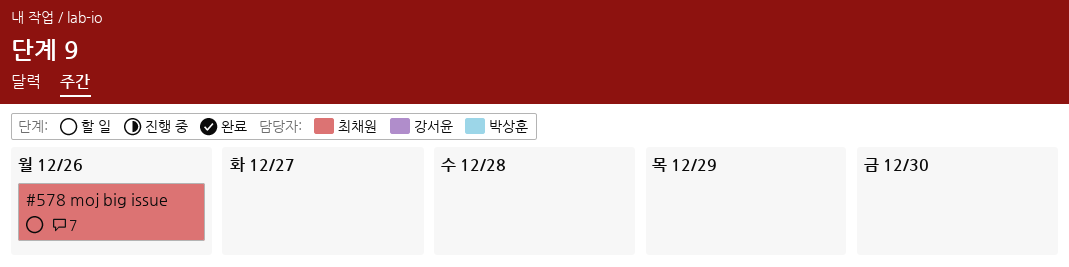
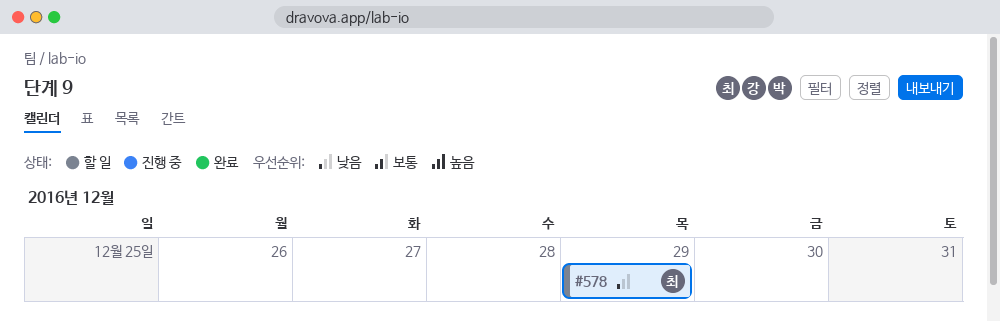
#578, due: Dec 26 -> Dec 29

